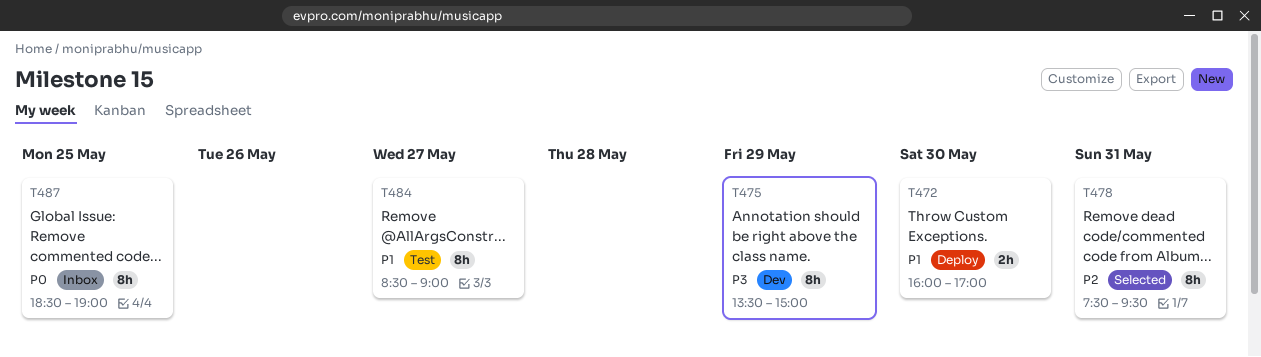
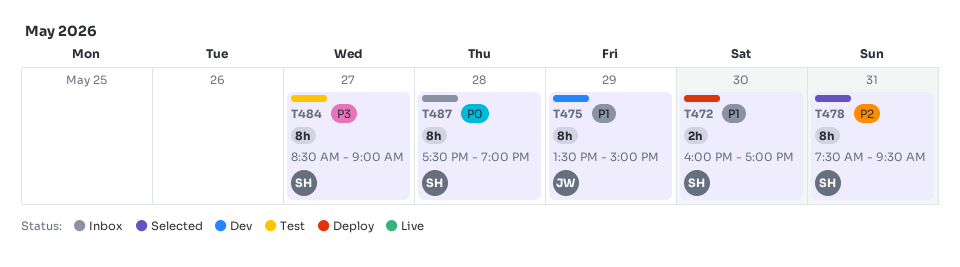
T475, priority: P3 -> P1
T484, priority: P1 -> P3
T487, day: May 25 -> May 28
T487, begins: 18:30 -> 17:30

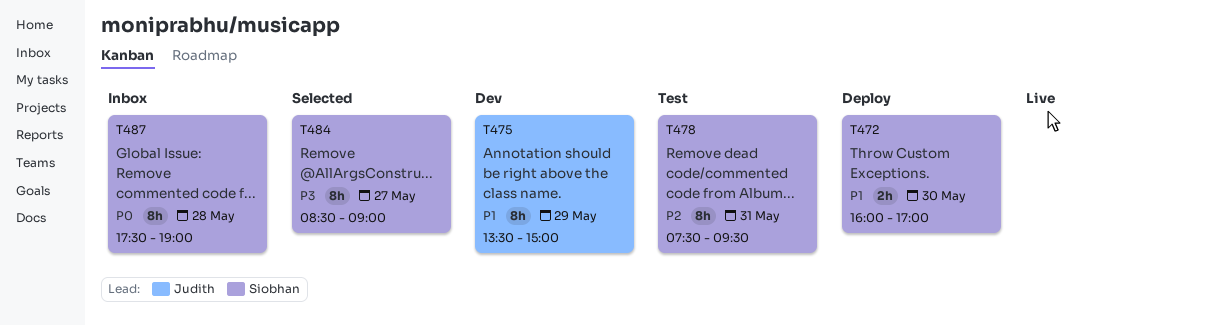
T478, status: Selected -> Test
T484, status: Test -> Selected

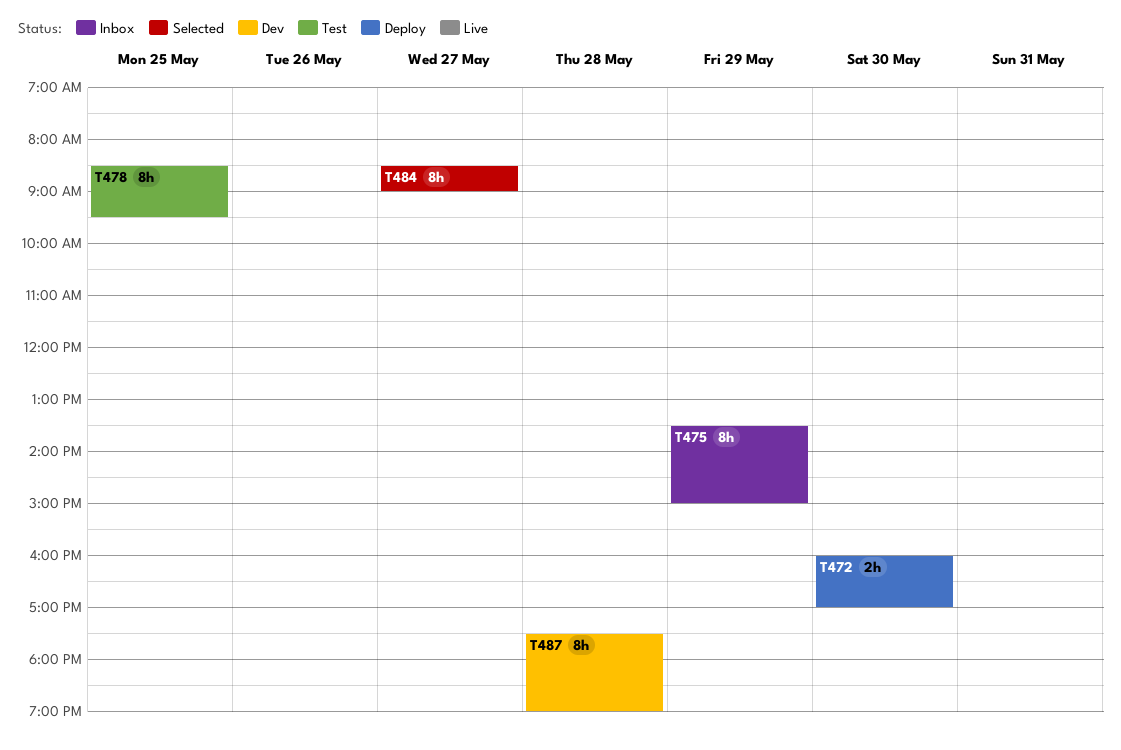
T475, status: Dev -> Inbox
T478, day: May 31 -> May 25
T478, begins: 07:30 -> 08:30
T487, status: Inbox -> Dev

